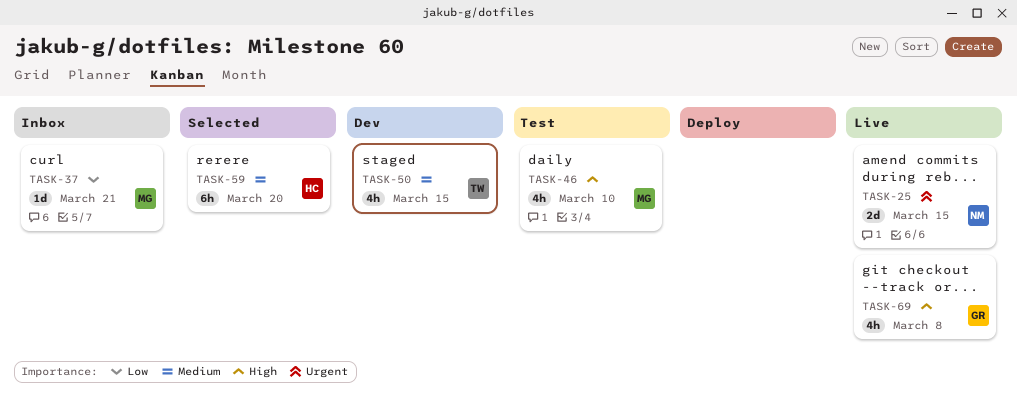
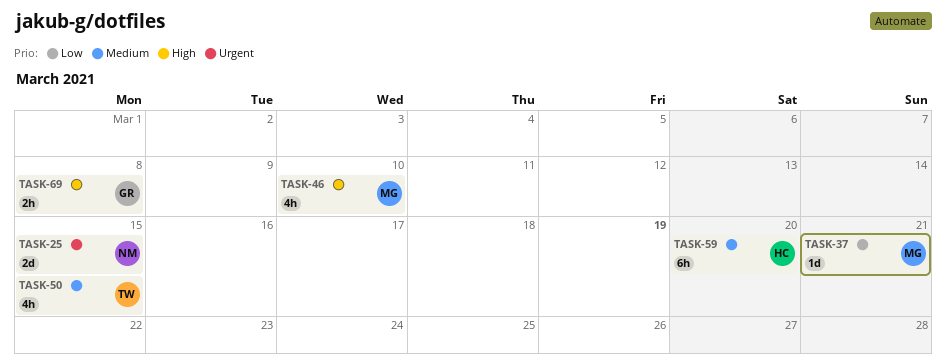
TASK-69, estimate: 4h -> 2h

